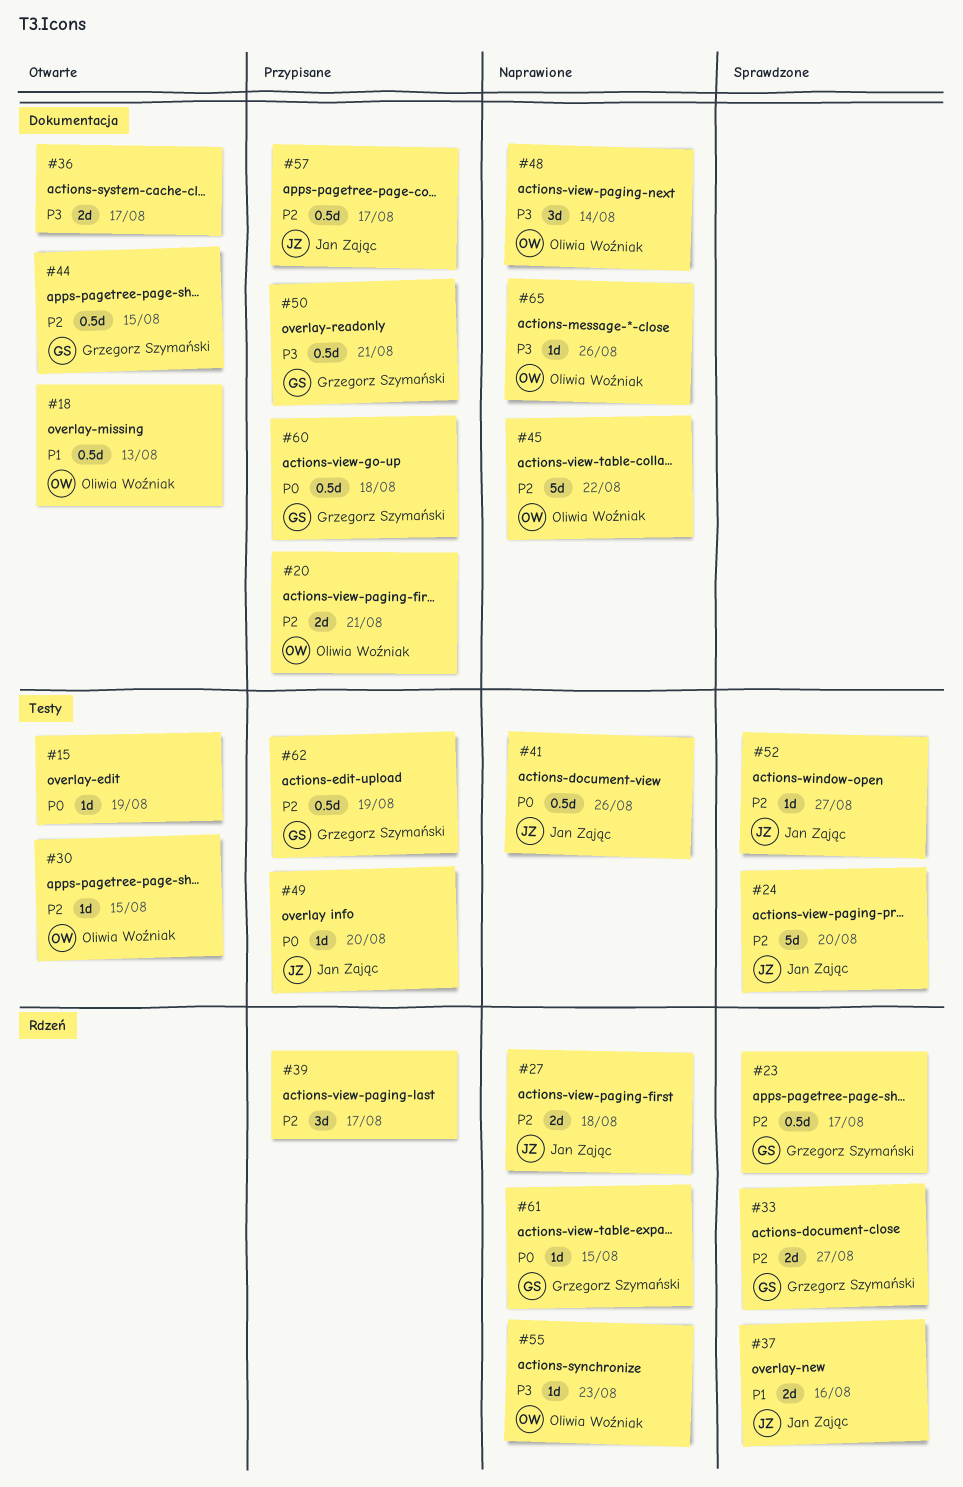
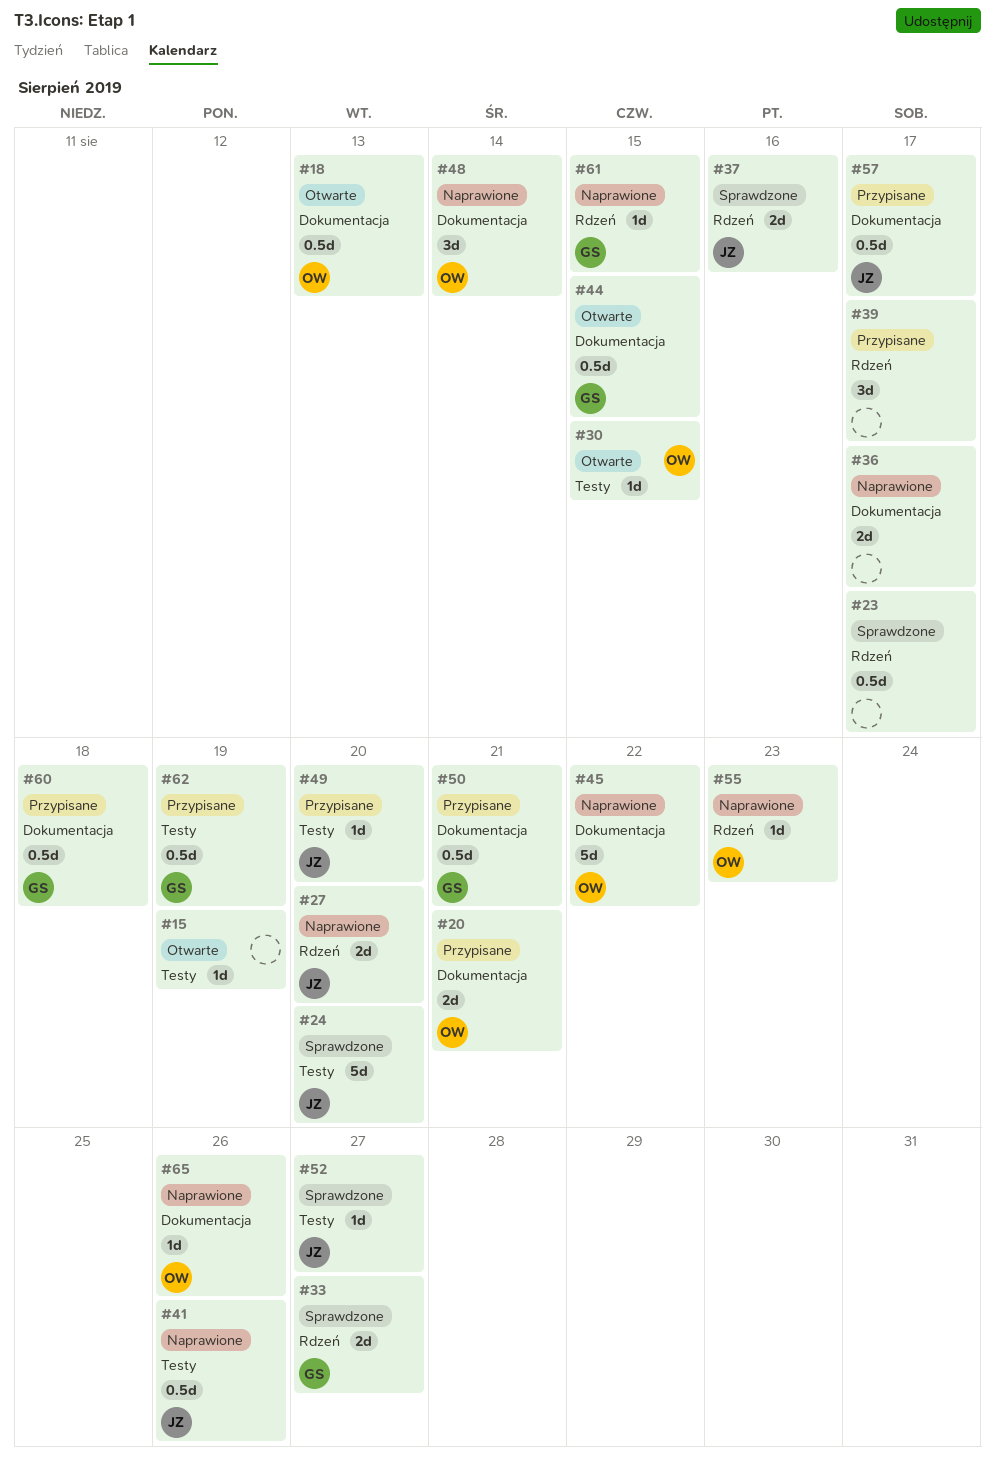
#23, owner: Grzegorz Szymański -> none
#27, due: Aug 18 -> Aug 20
#36, status: Otwarte -> Naprawione

